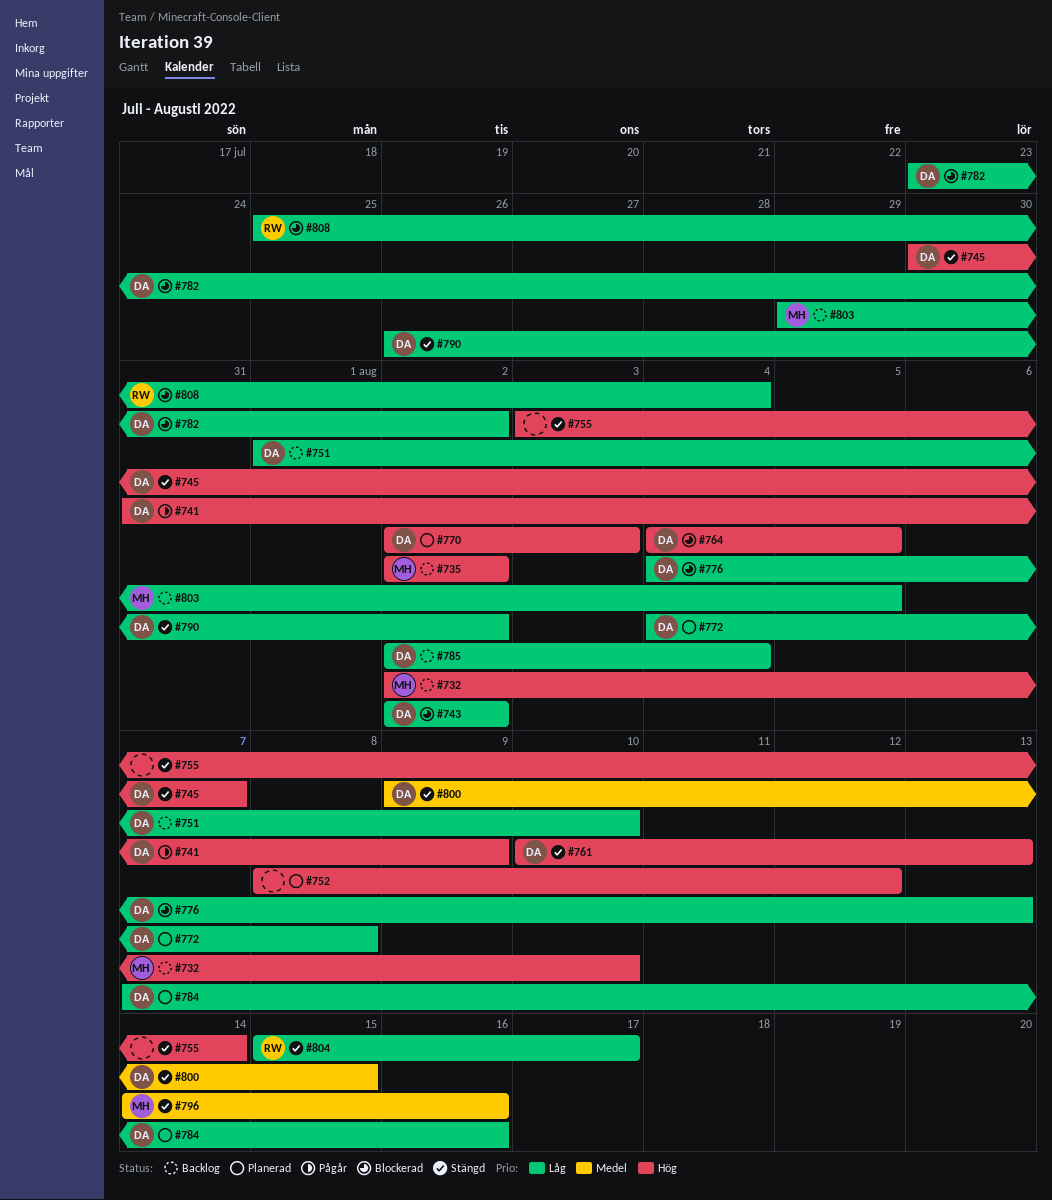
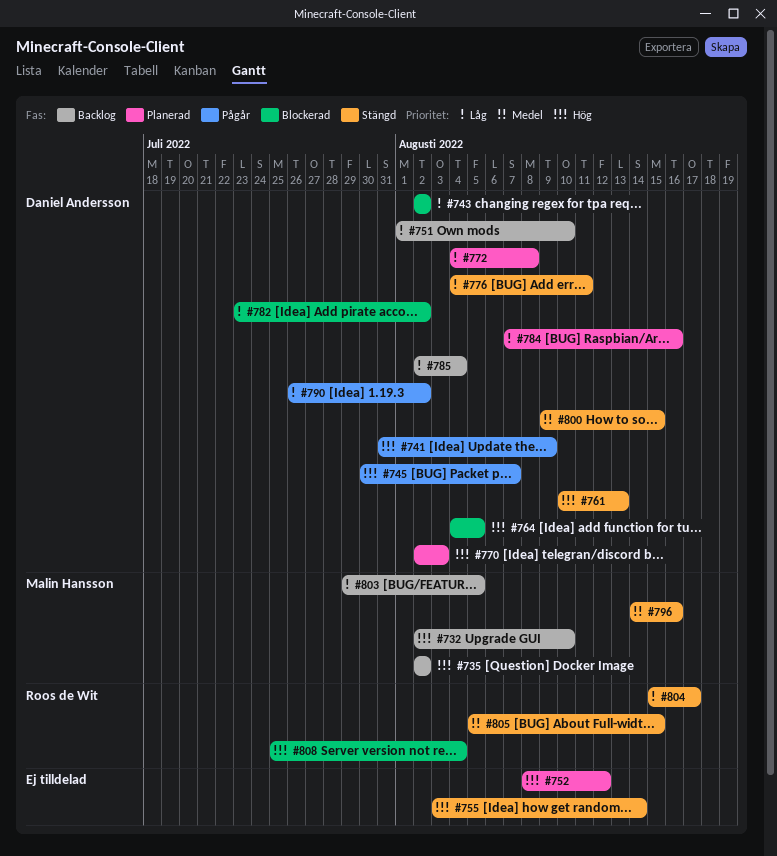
#745, status: Stängd -> Pågår
#776, status: Blockerad -> Stängd
#776, due: Aug 13 -> Aug 11
#790, status: Stängd -> Pågår
#805: none -> present
#808, priority: Låg -> Hög

